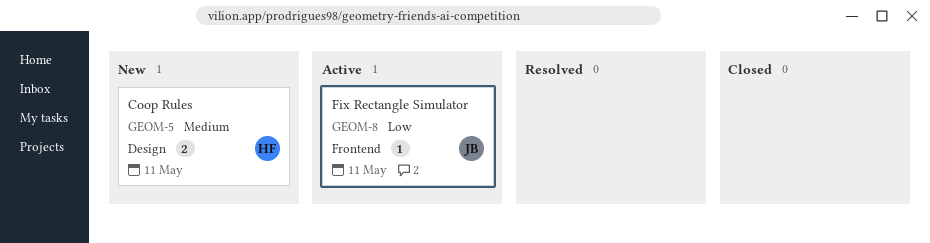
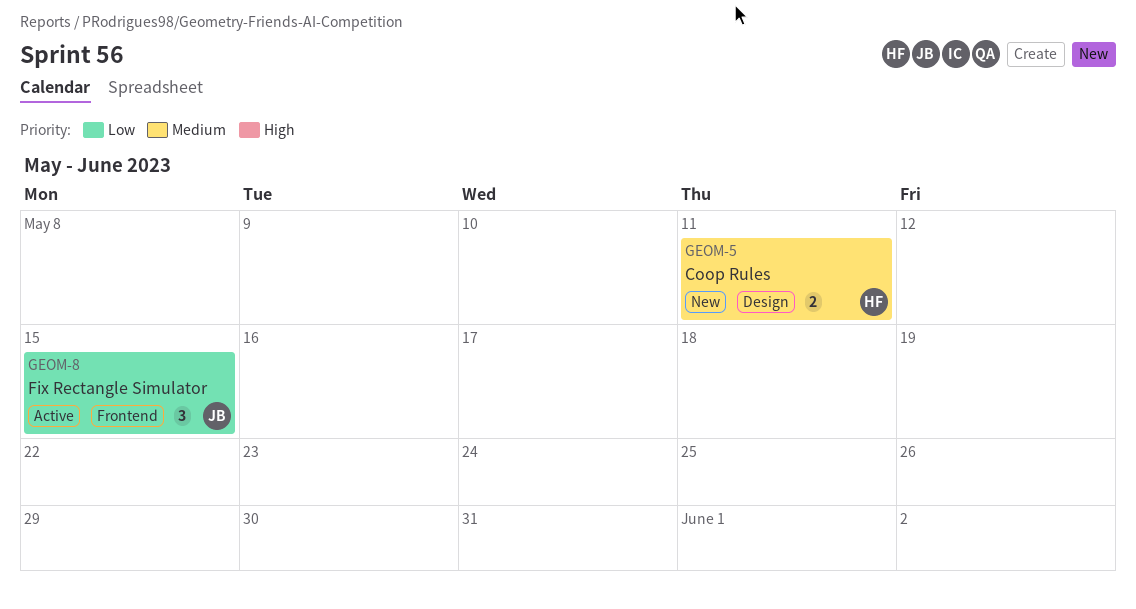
GEOM-8, estimate: 1 -> 3
GEOM-8, due: May 11 -> May 15

